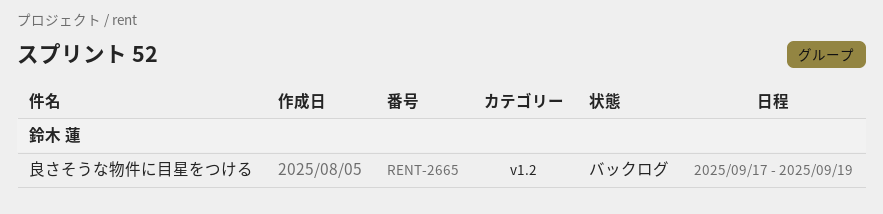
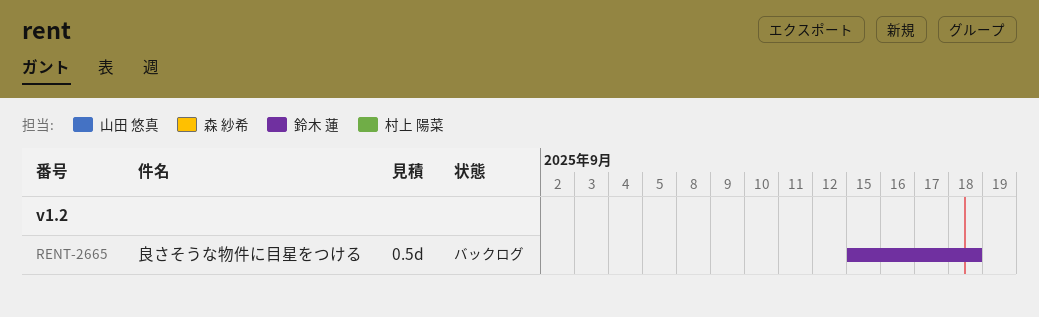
RENT-2665, start: Sep 17 -> Sep 15
RENT-2665, due: Sep 19 -> Sep 18

